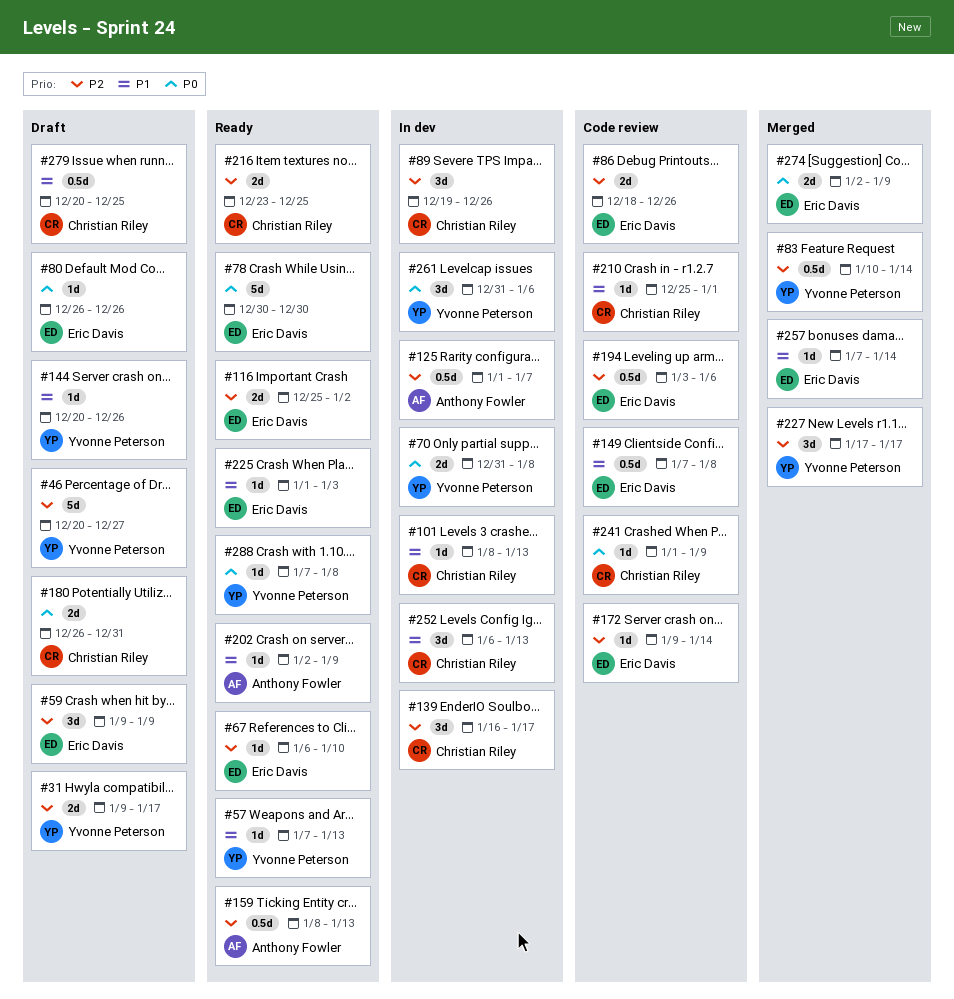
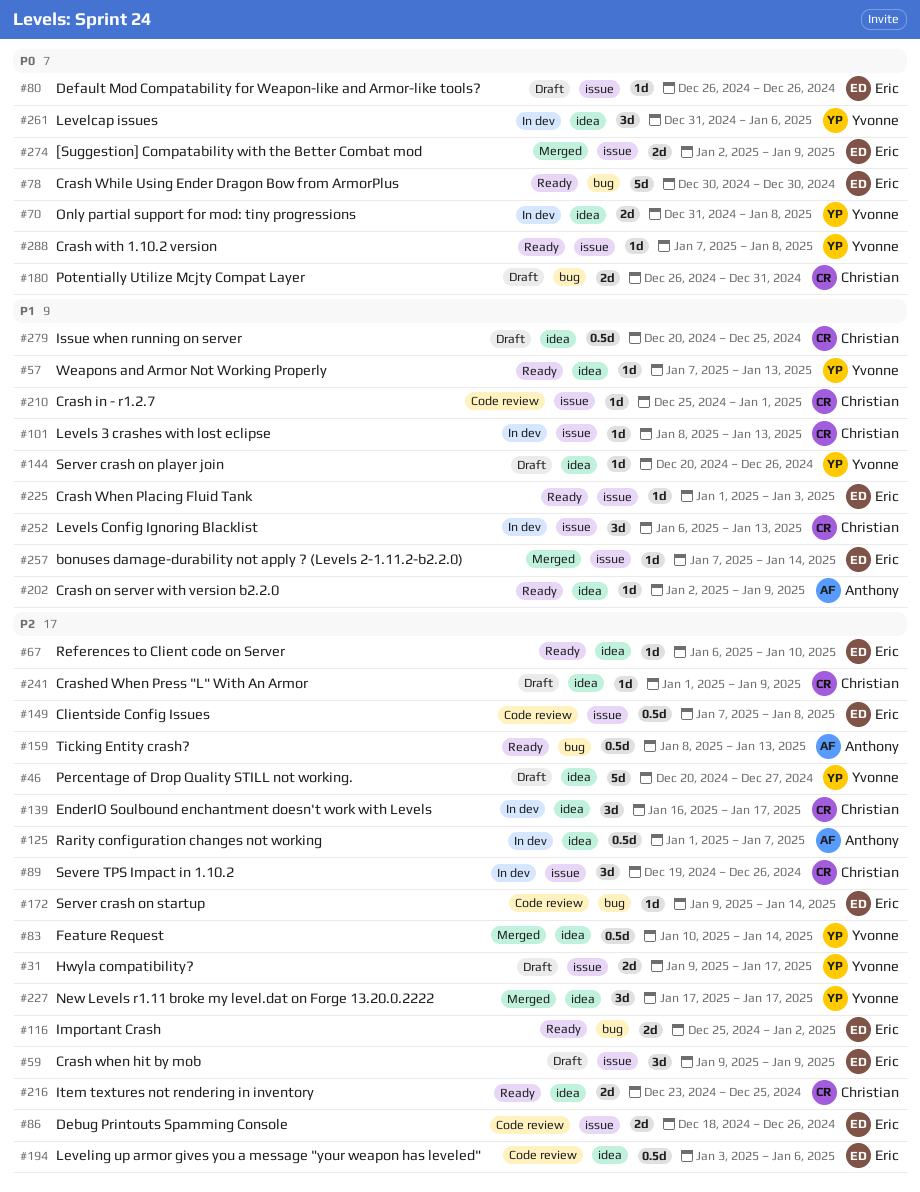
#149, priority: P1 -> P2
#241, status: Code review -> Draft
#241, priority: P0 -> P2

